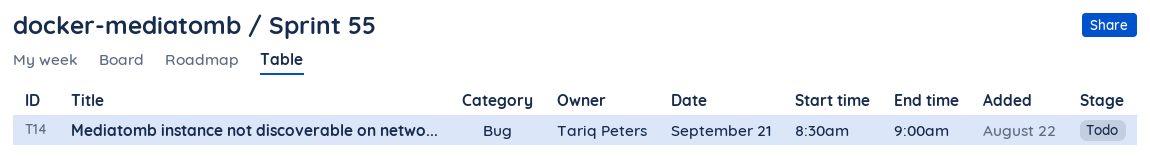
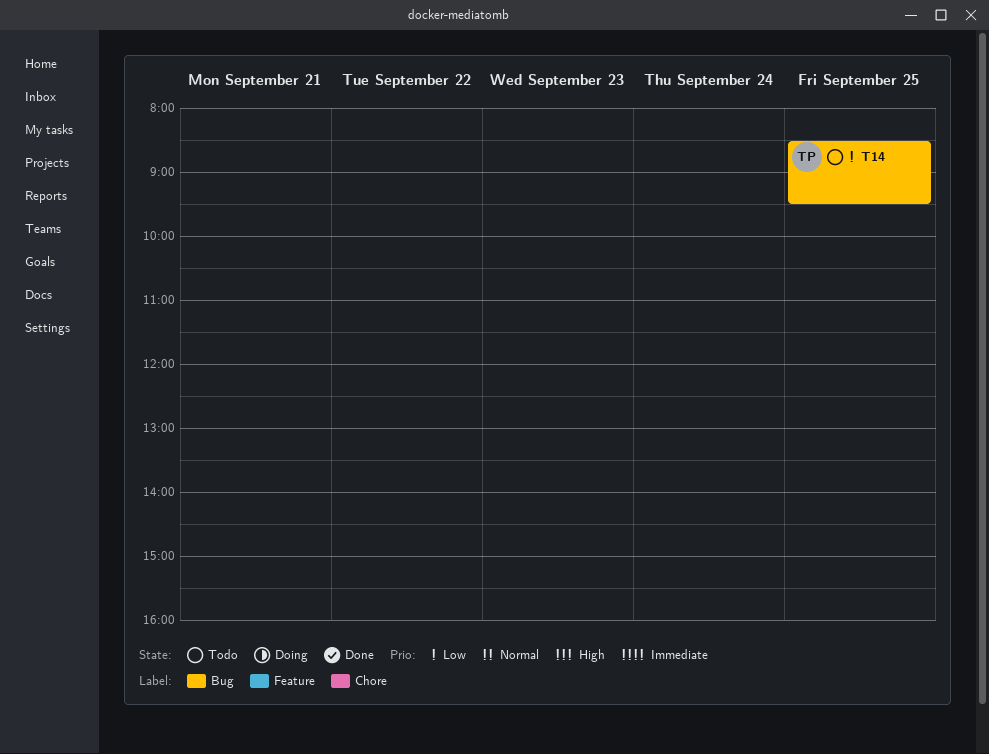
T14, day: Sep 21 -> Sep 25
T14, ends: 09:00 -> 09:30

